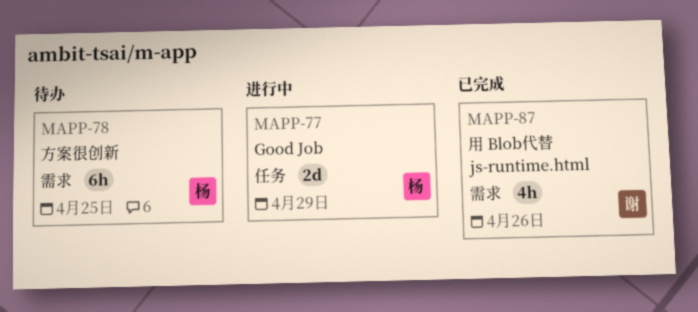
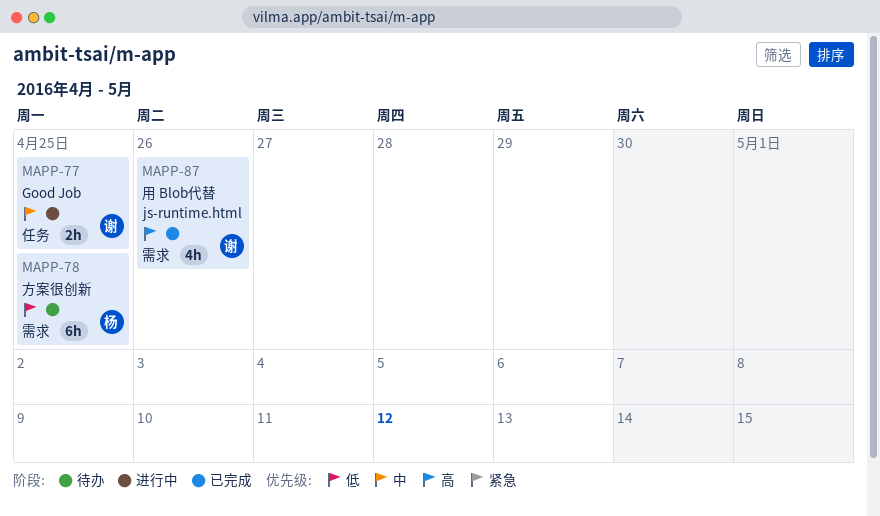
MAPP-77, owner: 杨 -> 谢
MAPP-77, estimate: 2d -> 2h
MAPP-77, due: Apr 29 -> Apr 25

